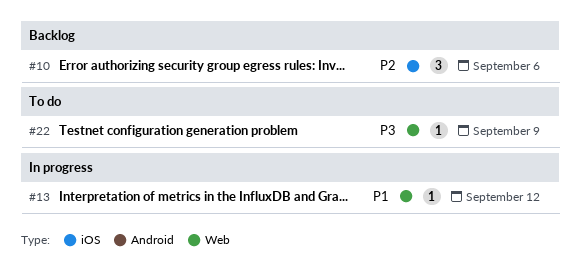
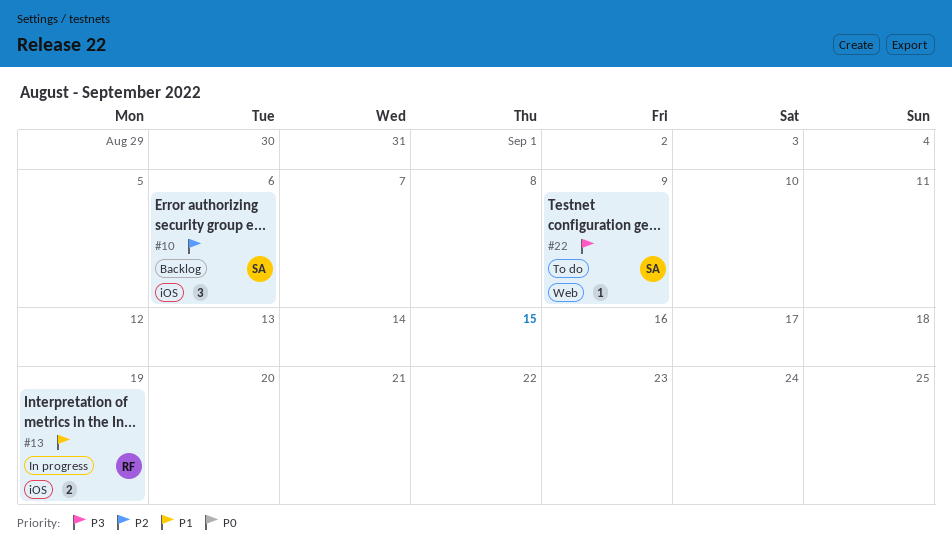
#13, label: Web -> iOS
#13, estimate: 1 -> 2
#13, due: Sep 12 -> Sep 19

